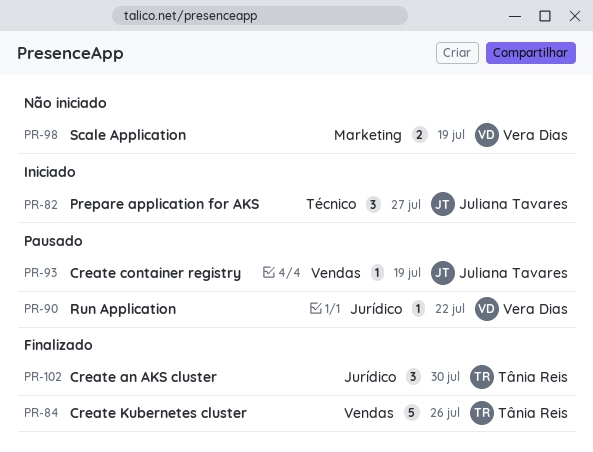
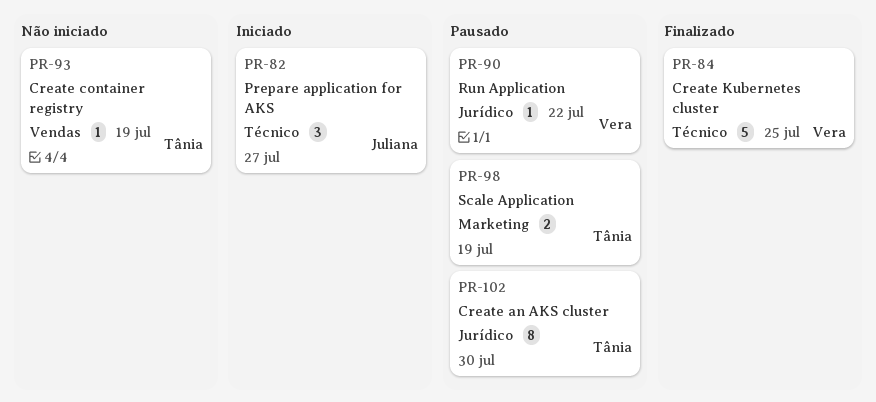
PR-84, owner: Tânia Reis -> Vera Dias
PR-84, label: Vendas -> Técnico
PR-84, due: Jul 26 -> Jul 25
PR-93, status: Pausado -> Não iniciado
PR-93, owner: Juliana Tavares -> Tânia Reis
PR-98, status: Não iniciado -> Pausado
PR-98, owner: Vera Dias -> Tânia Reis
PR-102, status: Finalizado -> Pausado
PR-102, estimate: 3 -> 8

